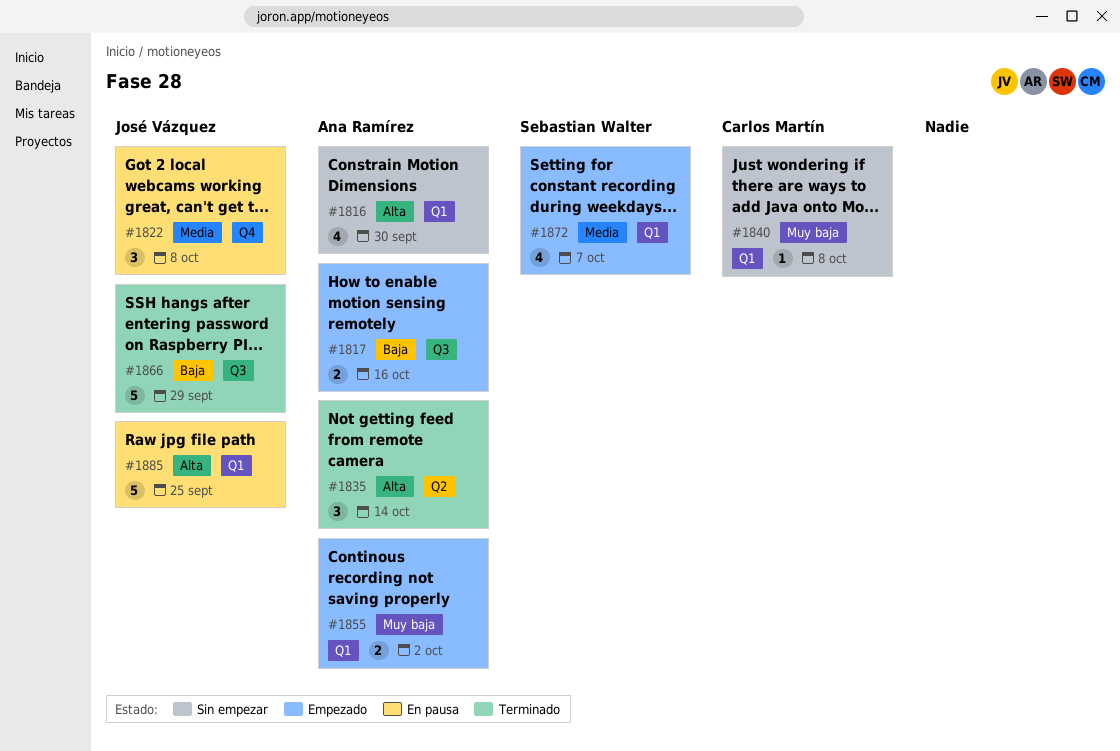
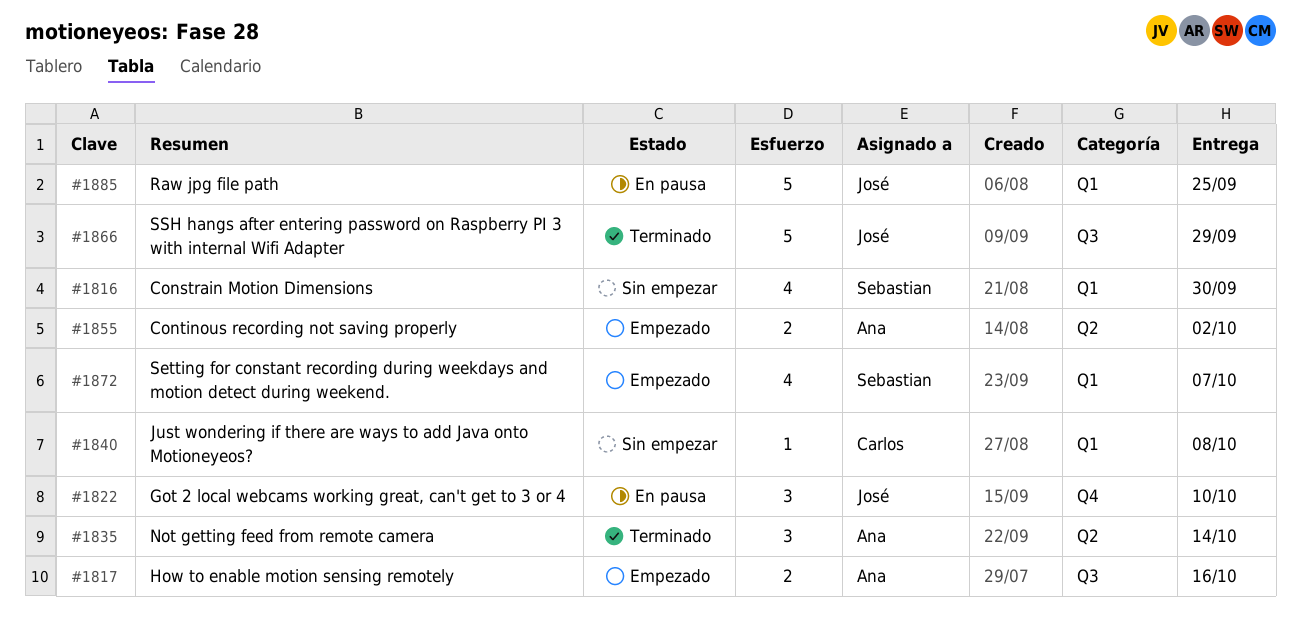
#1816, owner: Ana Ramírez -> Sebastian Walter
#1822, due: Oct 8 -> Oct 10
#1855, label: Q1 -> Q2

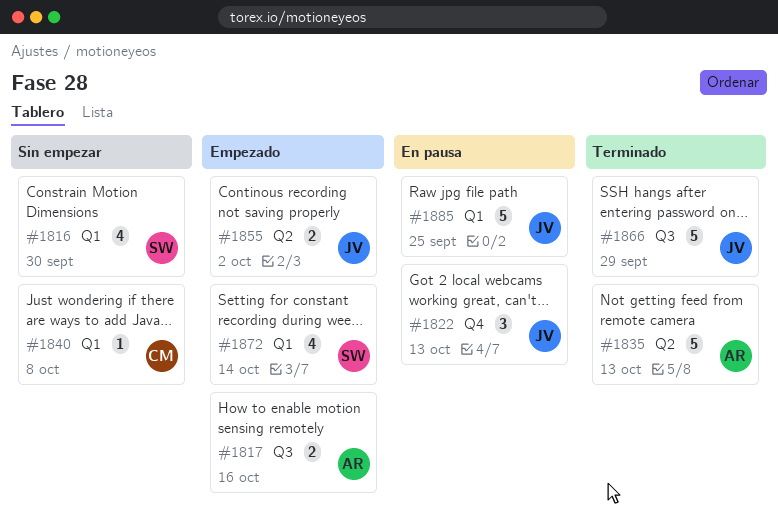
#1822, due: Oct 10 -> Oct 13
#1835, estimate: 3 -> 5
#1835, due: Oct 14 -> Oct 13
#1855, owner: Ana -> José
#1872, due: Oct 7 -> Oct 14

